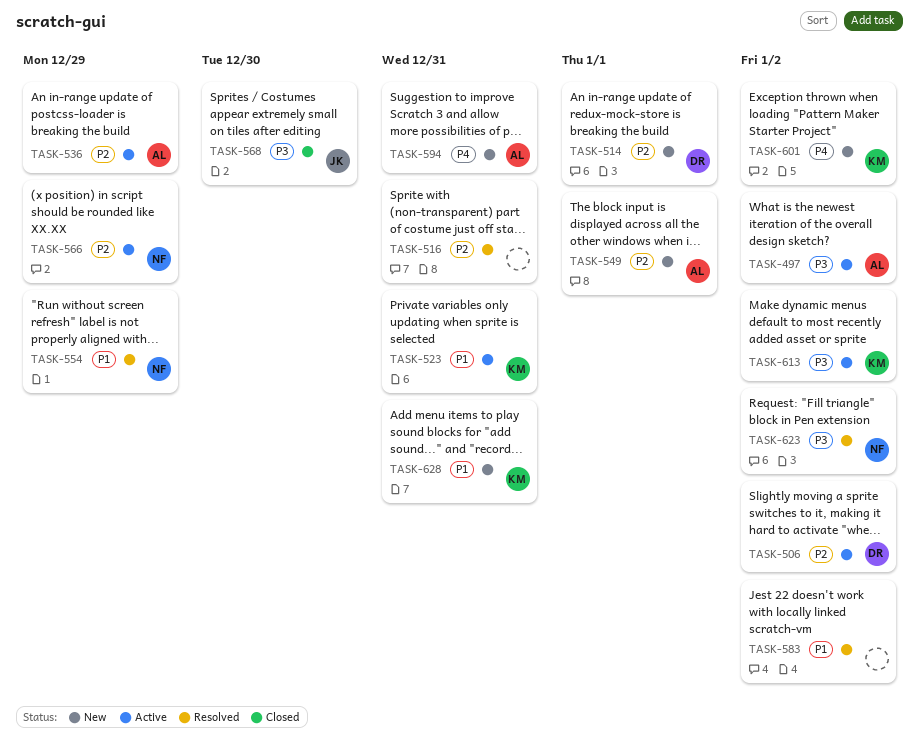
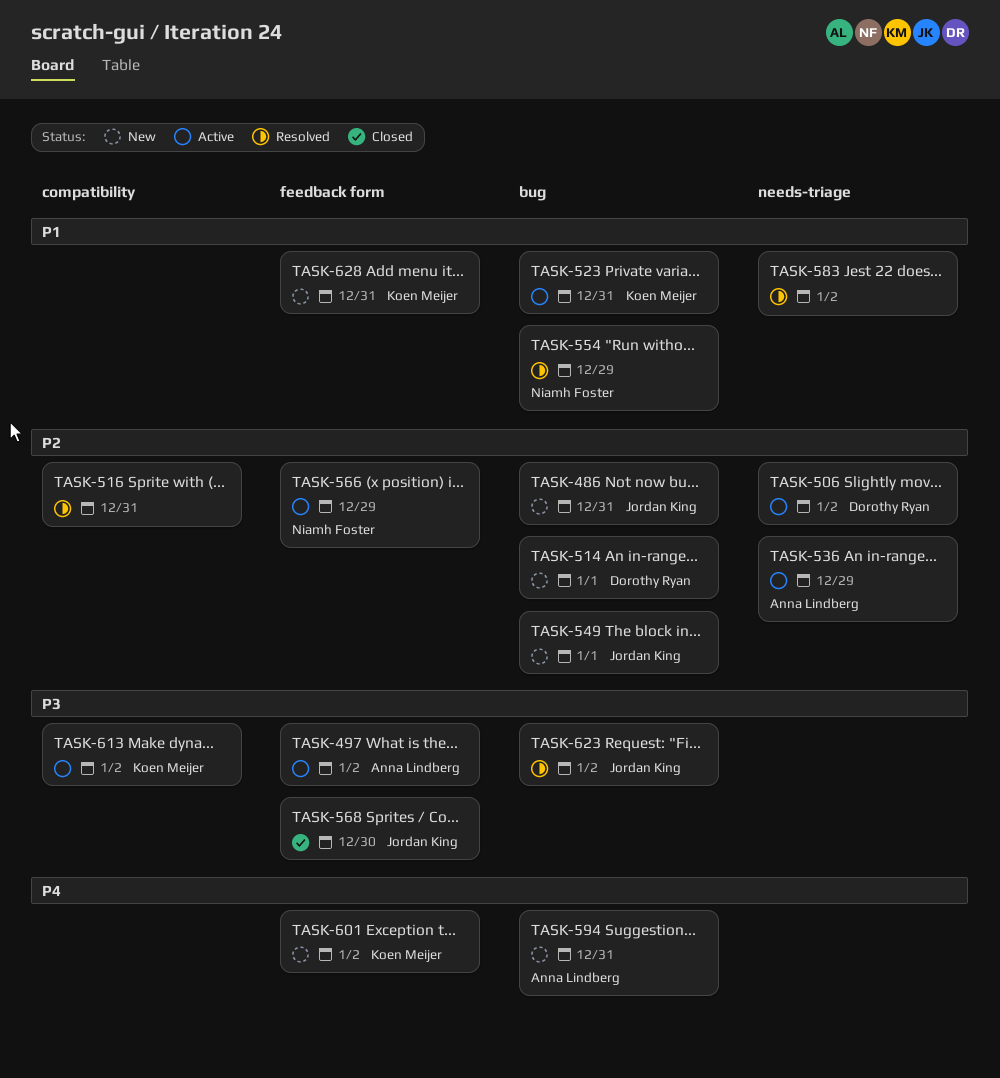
TASK-486: none -> present
TASK-549, owner: Anna Lindberg -> Jordan King
TASK-623, owner: Niamh Foster -> Jordan King

